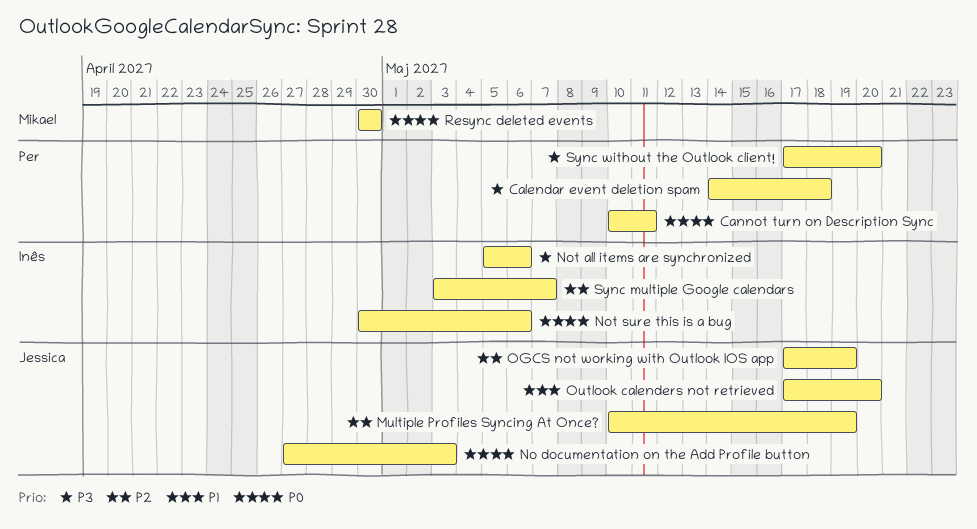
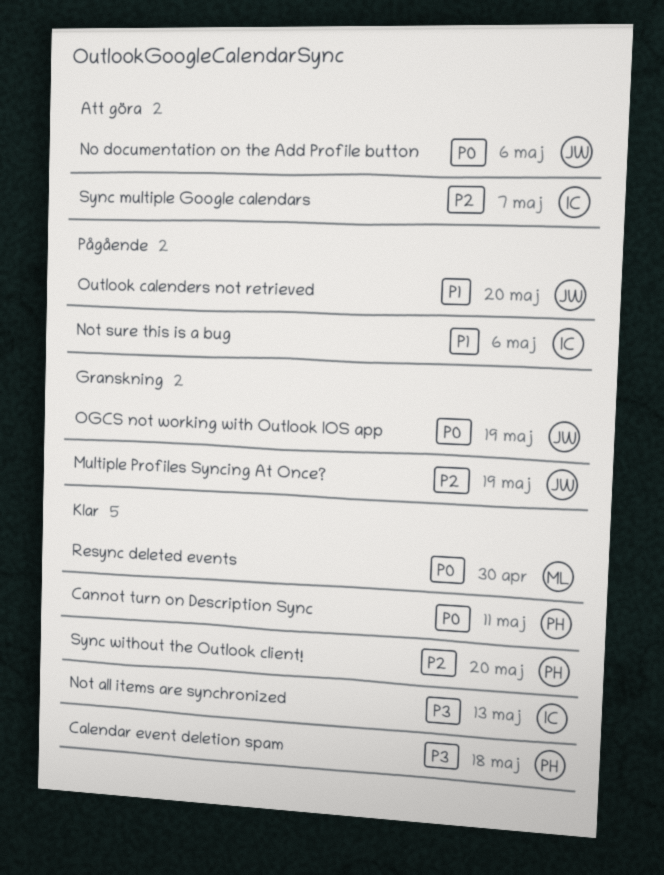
No documentation on the Add Profile button, due: May 3 -> May 6
Not all items are synchronized, due: May 6 -> May 13
Not sure this is a bug, priority: P0 -> P1
OGCS not working with Outlook IOS app, priority: P2 -> P0
Sync without the Outlook client!, priority: P3 -> P2

